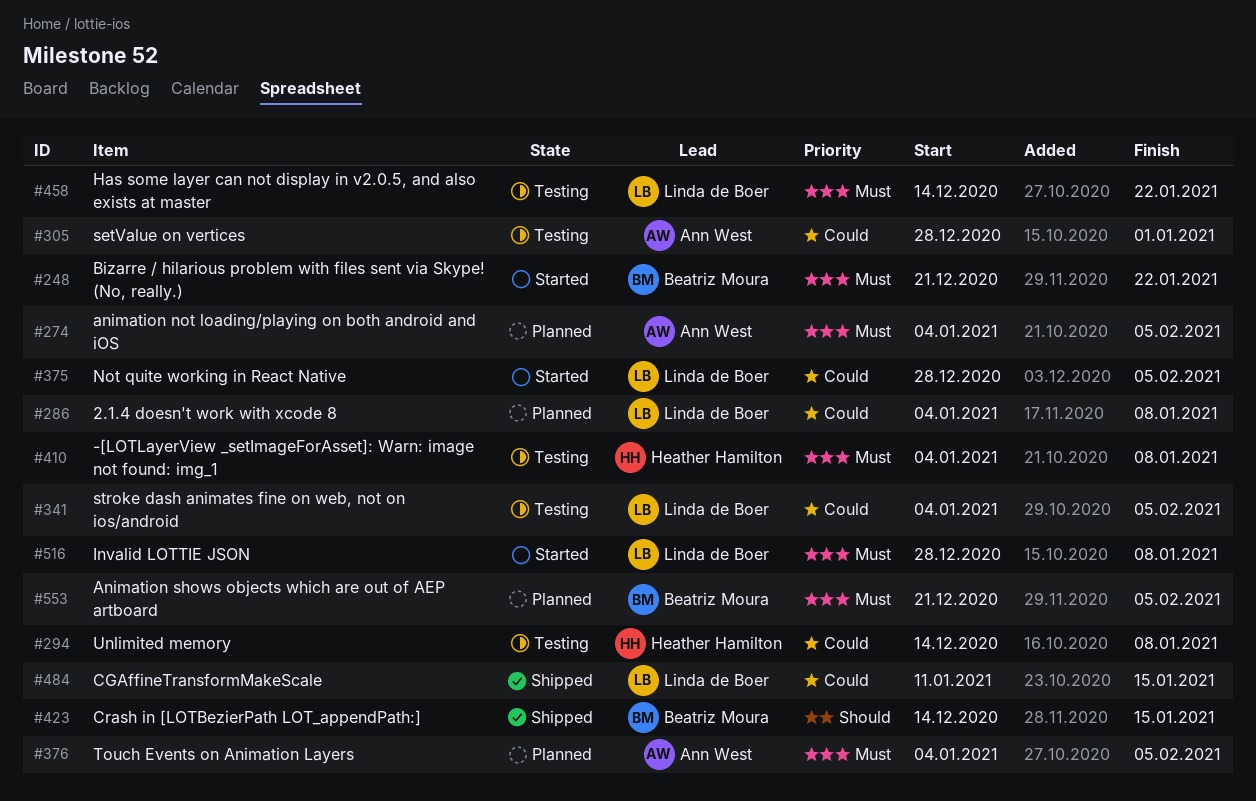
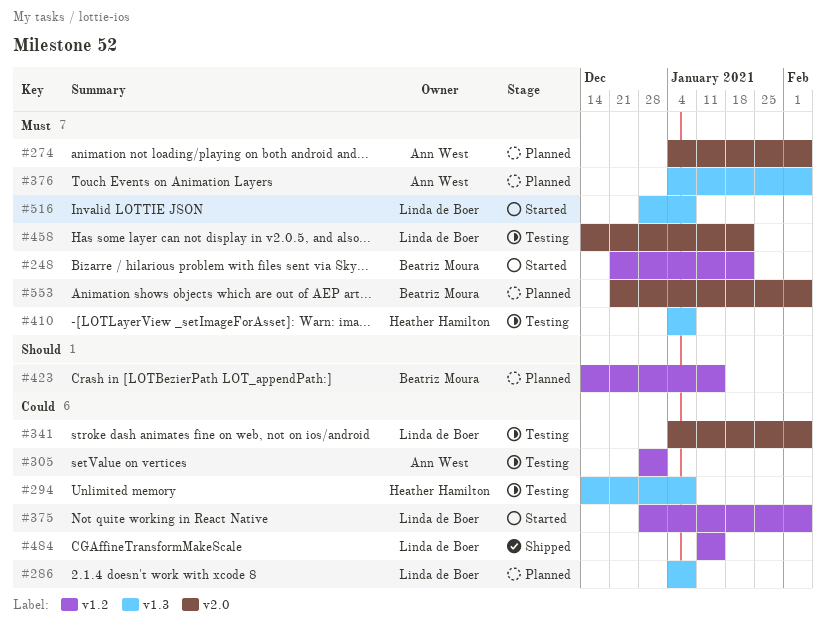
#423, status: Shipped -> Planned

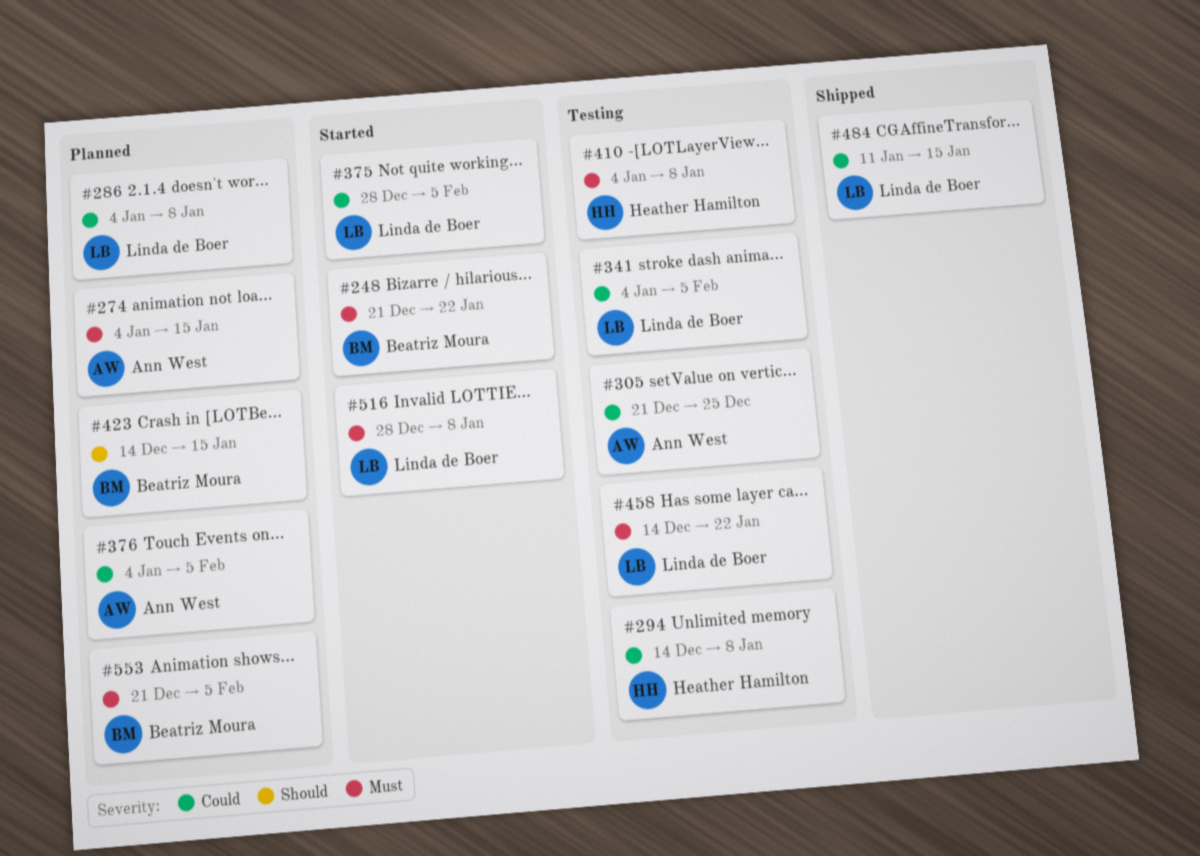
#274, due: Feb 5 -> Jan 15
#305, start: Dec 28 -> Dec 21
#305, due: Jan 1 -> Dec 25
#376, priority: Must -> Could

